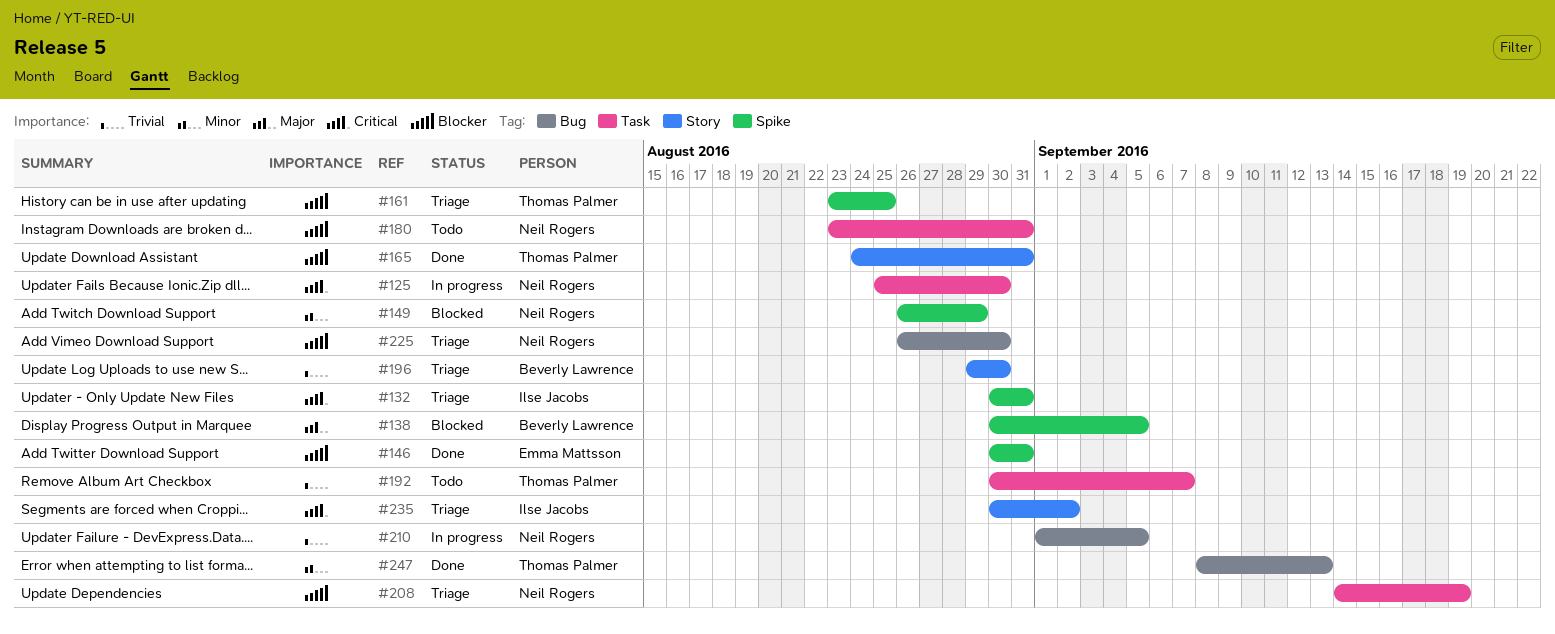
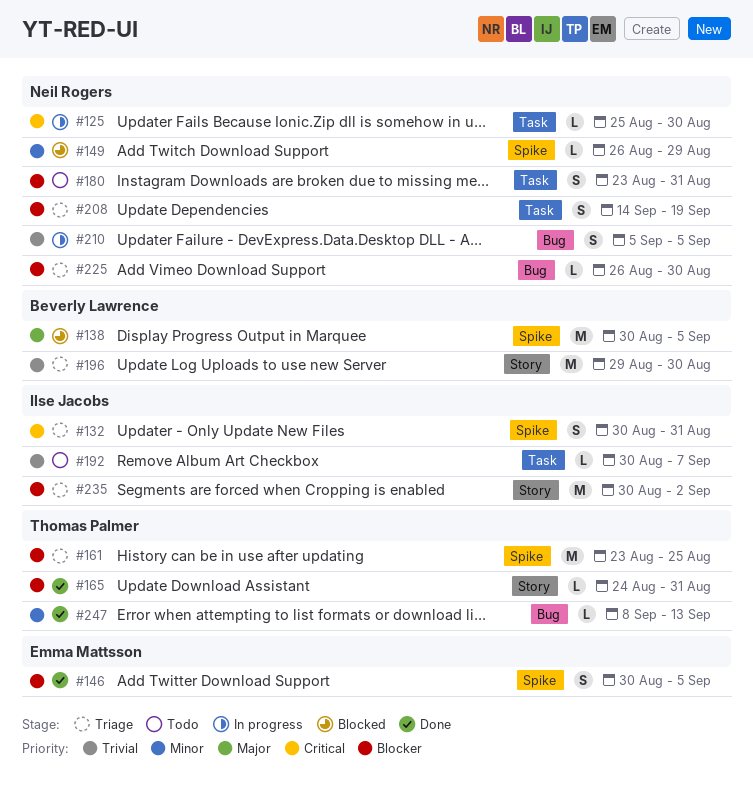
#146, due: Aug 31 -> Sep 5
#192, owner: Thomas Palmer -> Ilse Jacobs
#210, start: Sep 1 -> Sep 5
#235, priority: Critical -> Blocker

